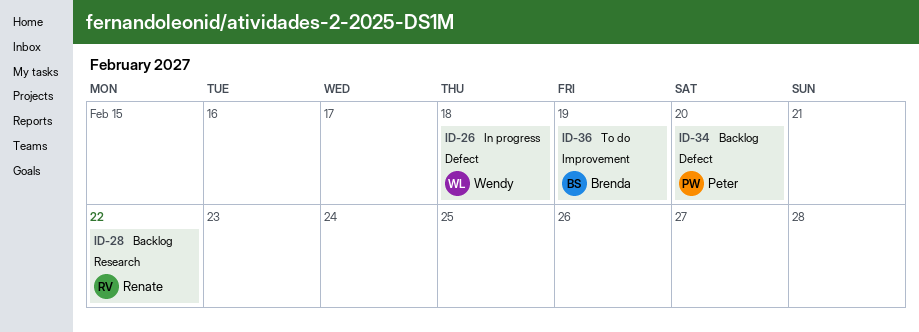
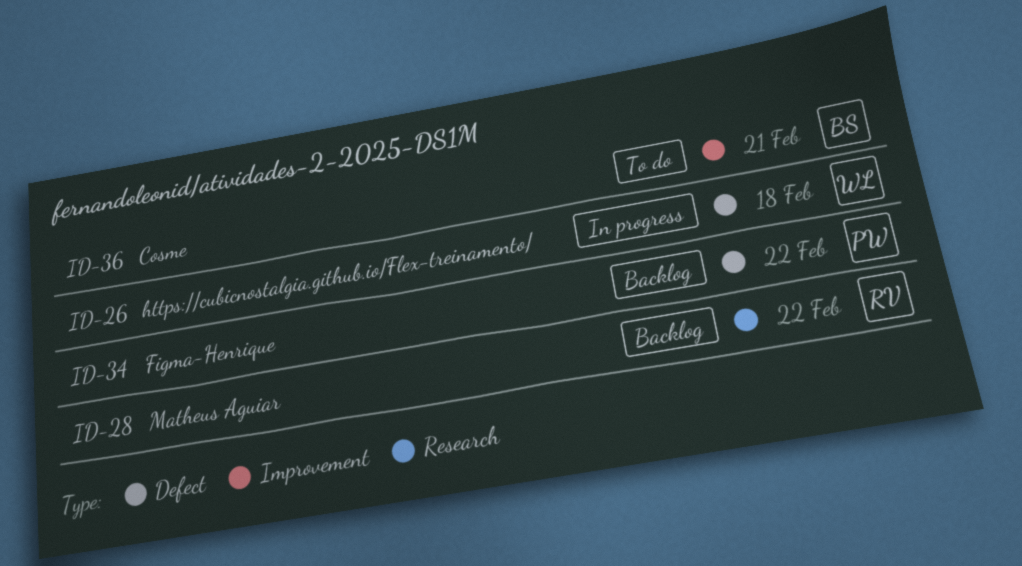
ID-34, due: Feb 20 -> Feb 22
ID-36, due: Feb 19 -> Feb 21

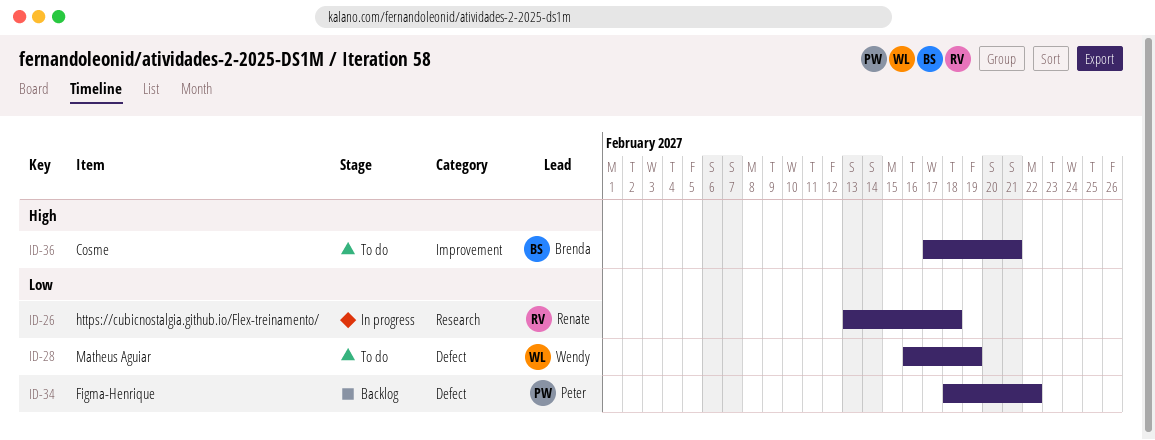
ID-26, owner: Wendy -> Renate
ID-26, label: Defect -> Research
ID-28, status: Backlog -> To do
ID-28, owner: Renate -> Wendy
ID-28, label: Research -> Defect
ID-28, due: Feb 22 -> Feb 19

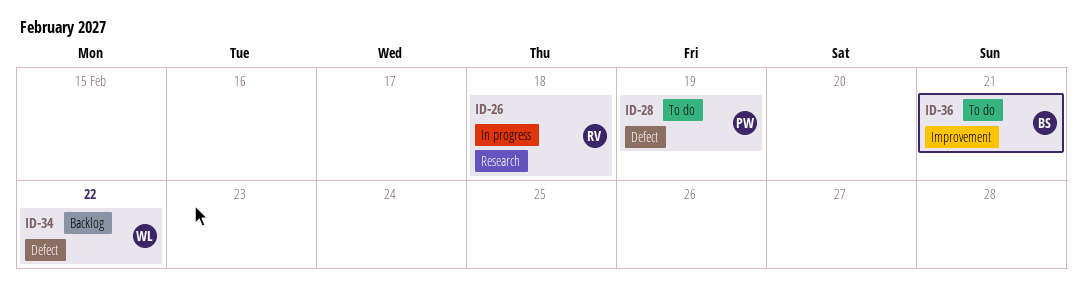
ID-28, owner: Wendy -> Peter
ID-34, owner: Peter -> Wendy

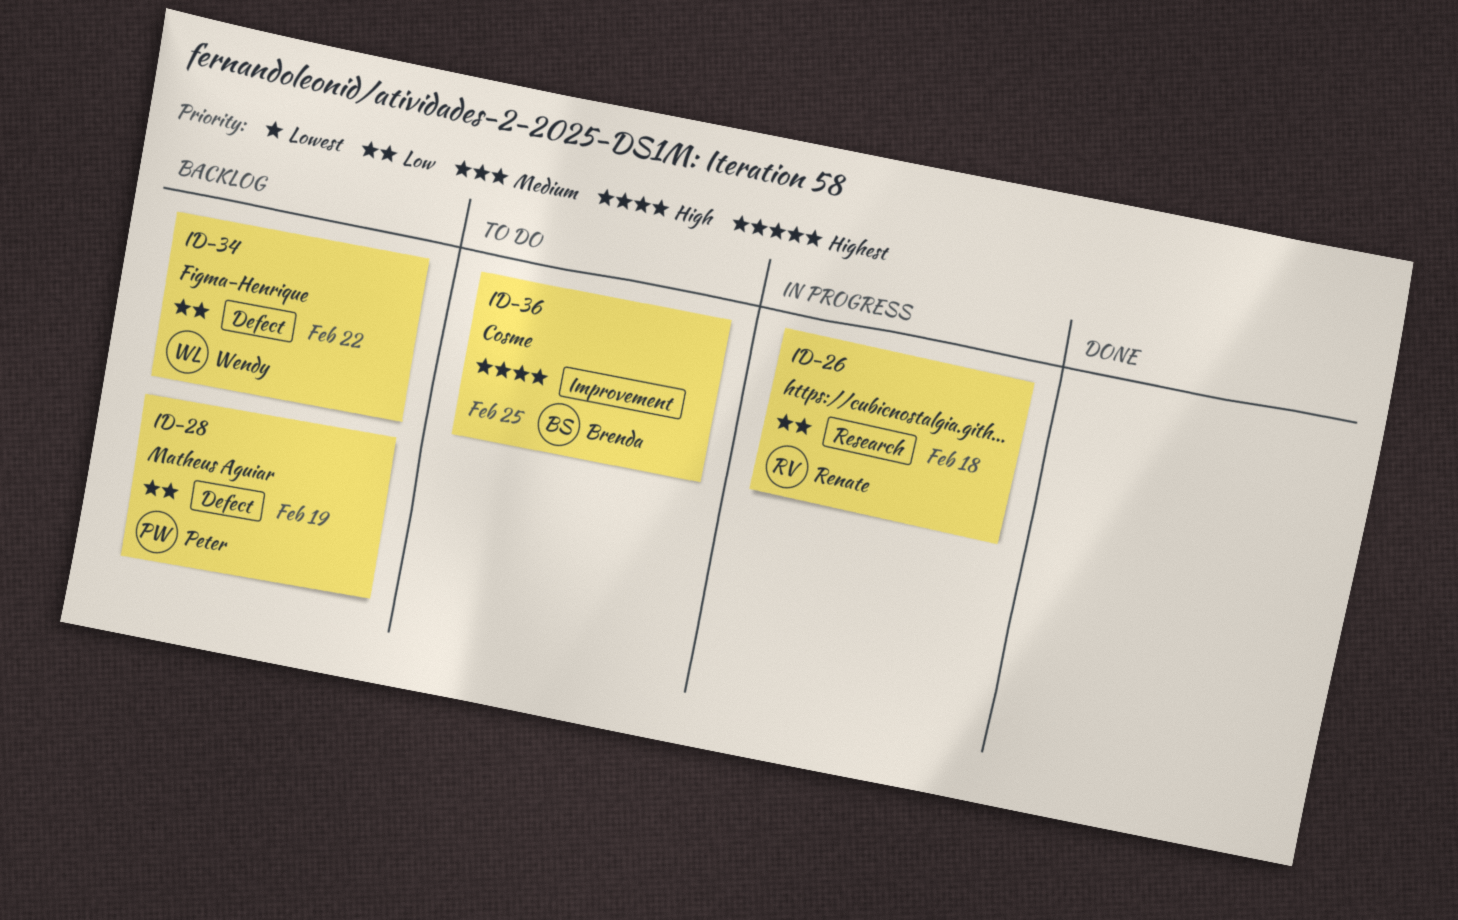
ID-28, status: To do -> Backlog
ID-36, due: Feb 21 -> Feb 25

